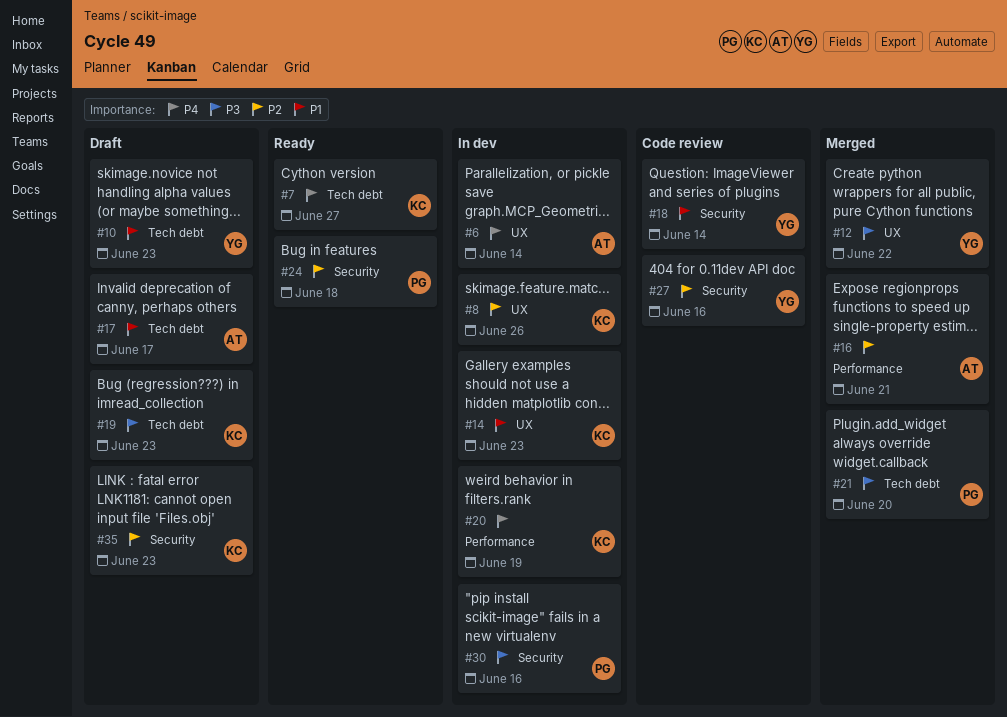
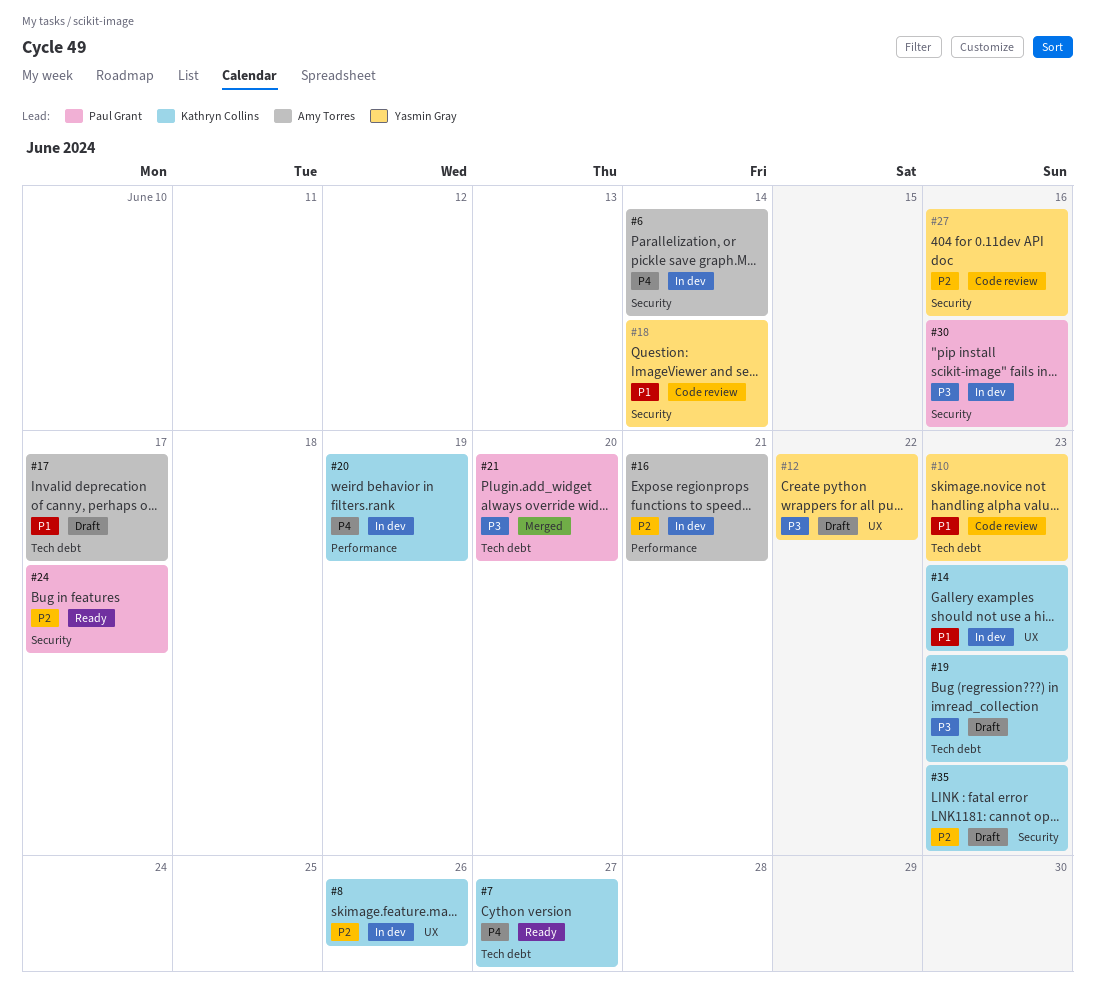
#6, label: UX -> Security
#10, status: Draft -> Code review
#12, status: Merged -> Draft
#16, status: Merged -> In dev
#24, due: Jun 18 -> Jun 17

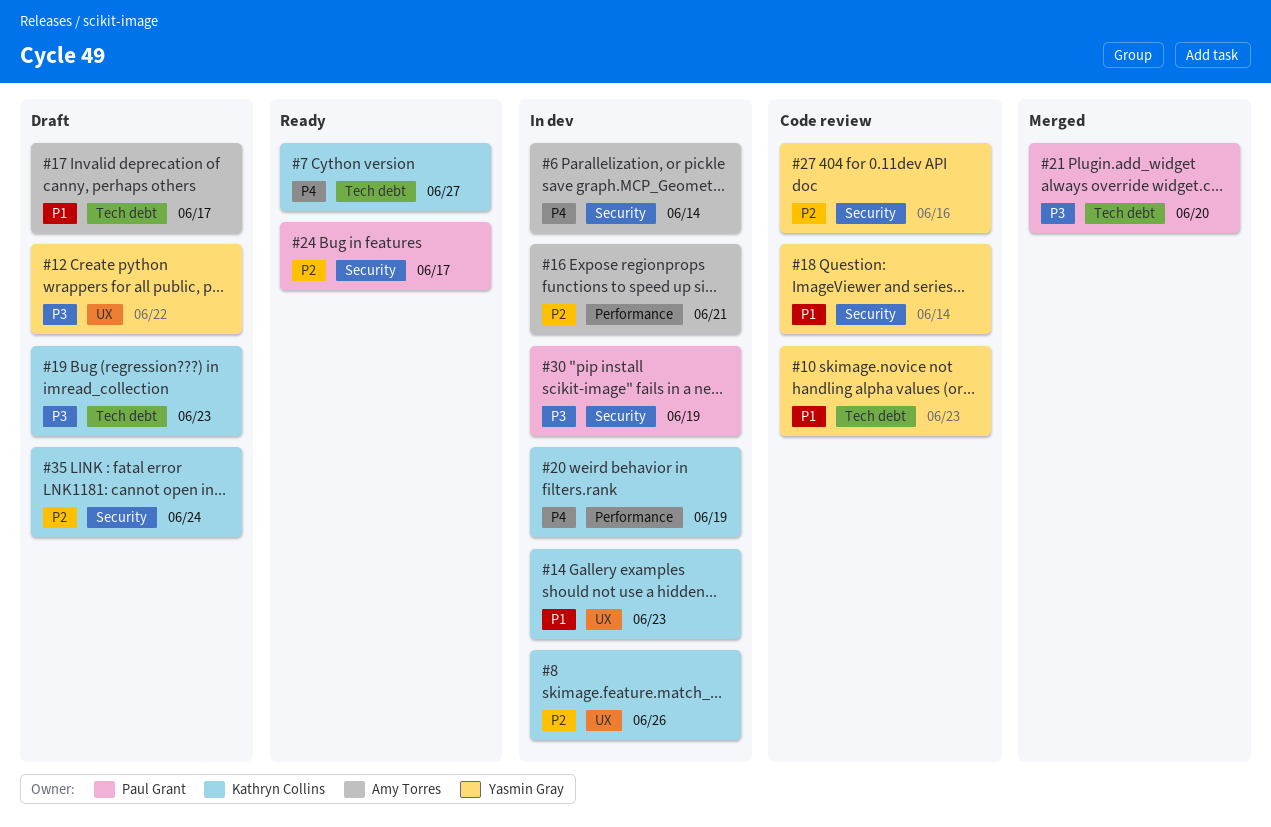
#30, due: Jun 16 -> Jun 19
#35, due: Jun 23 -> Jun 24

